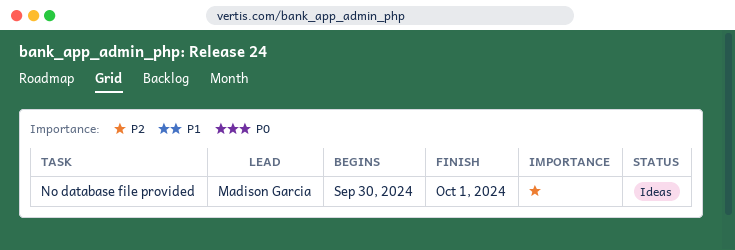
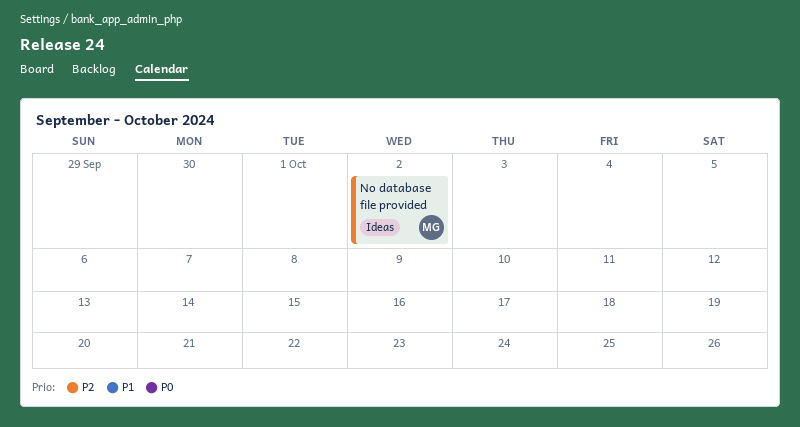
No database file provided, due: Oct 1 -> Oct 2

